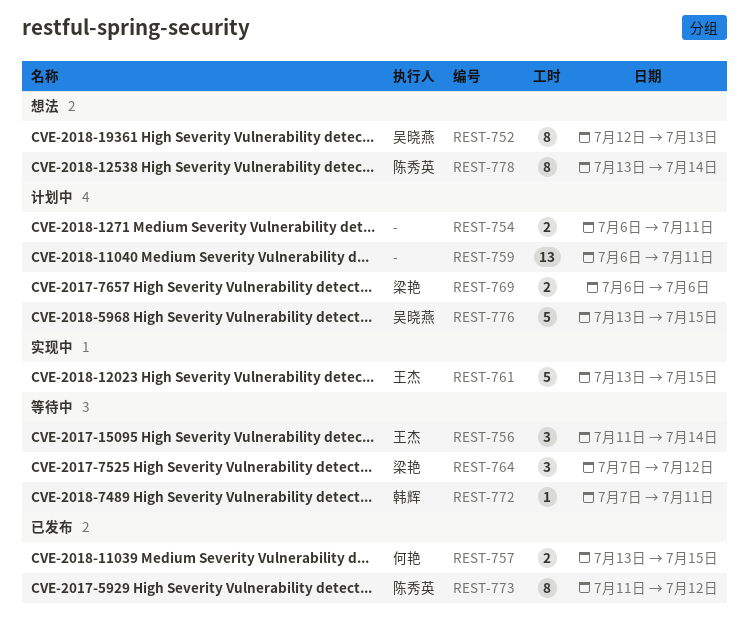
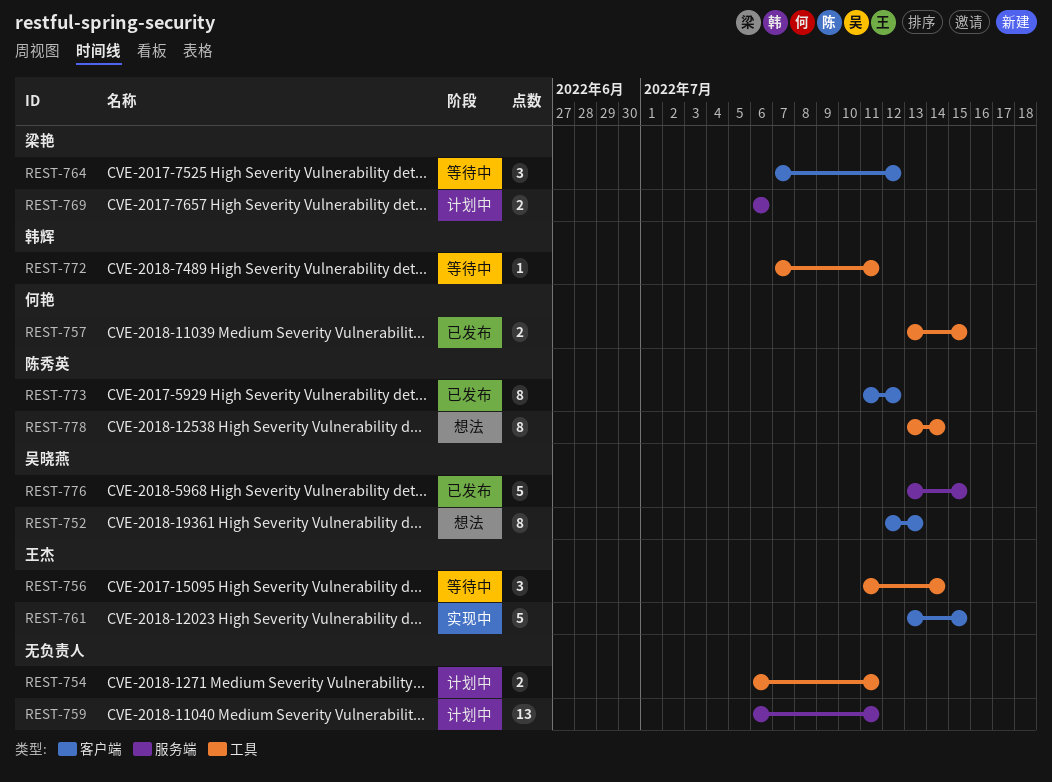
REST-776, status: 计划中 -> 已发布

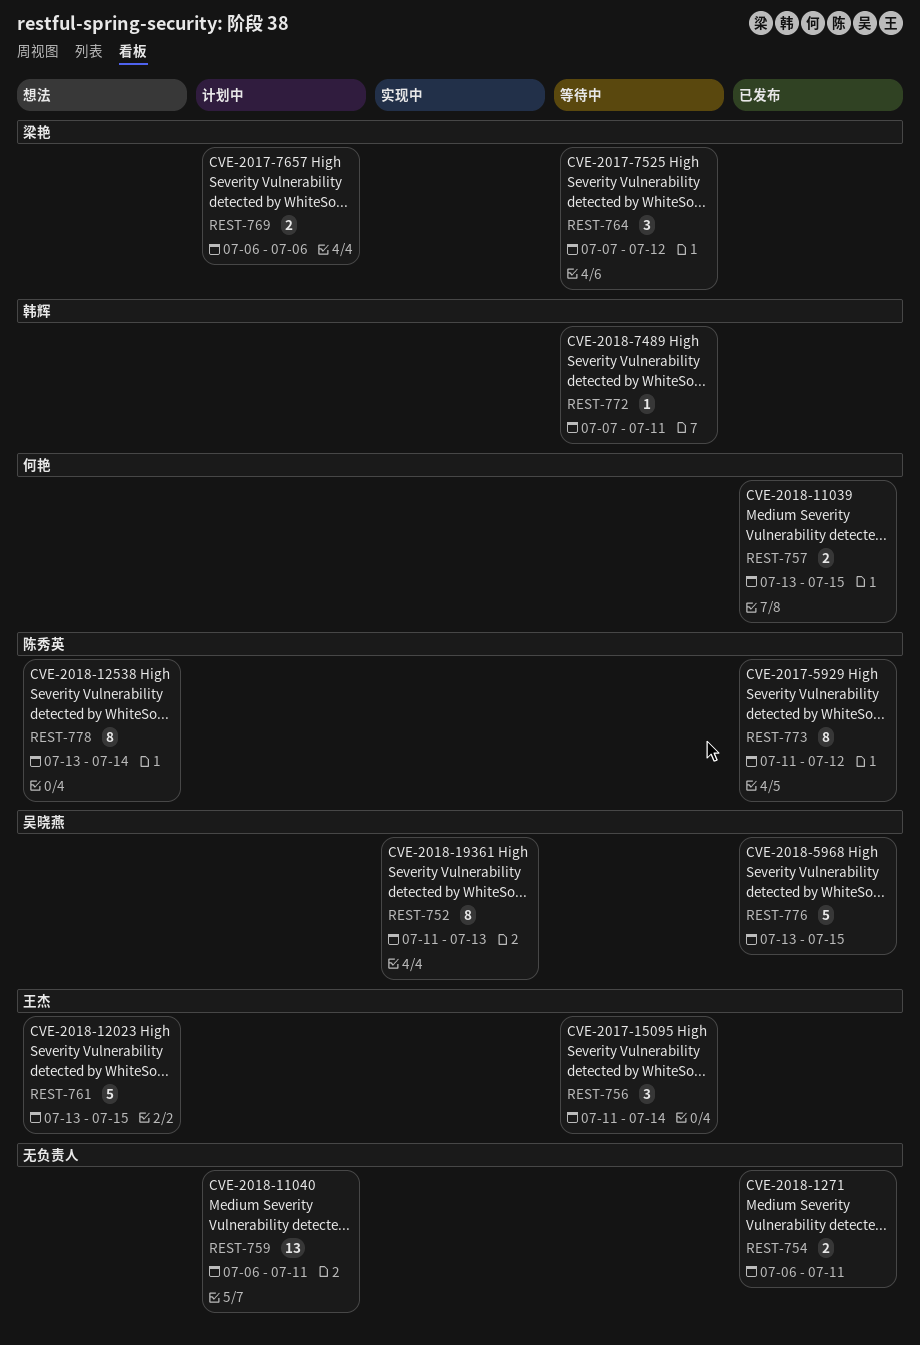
REST-752, status: 想法 -> 实现中
REST-752, start: Jul 12 -> Jul 11
REST-754, status: 计划中 -> 已发布
REST-761, status: 实现中 -> 想法

